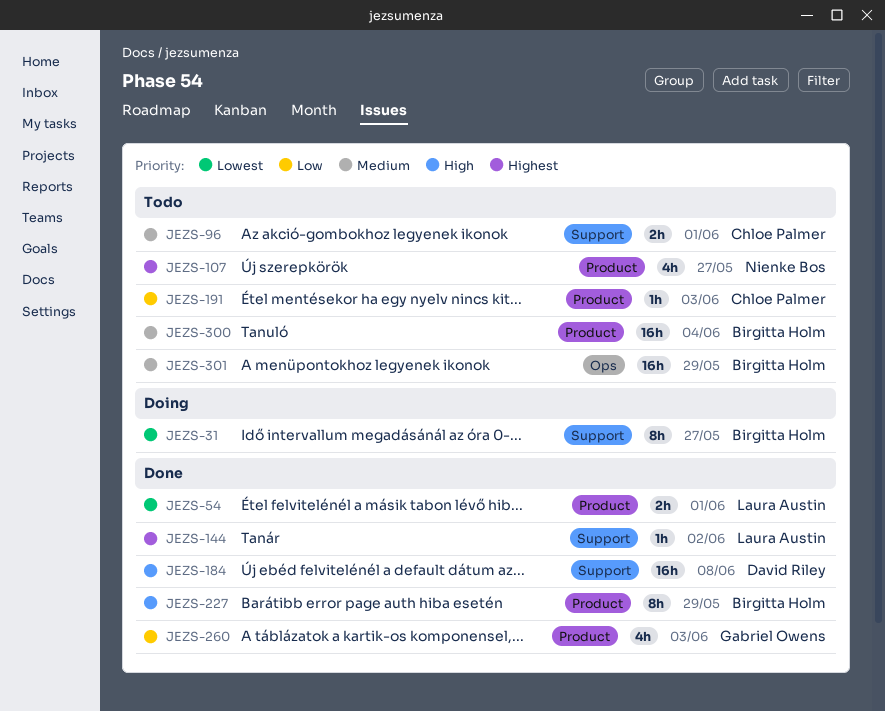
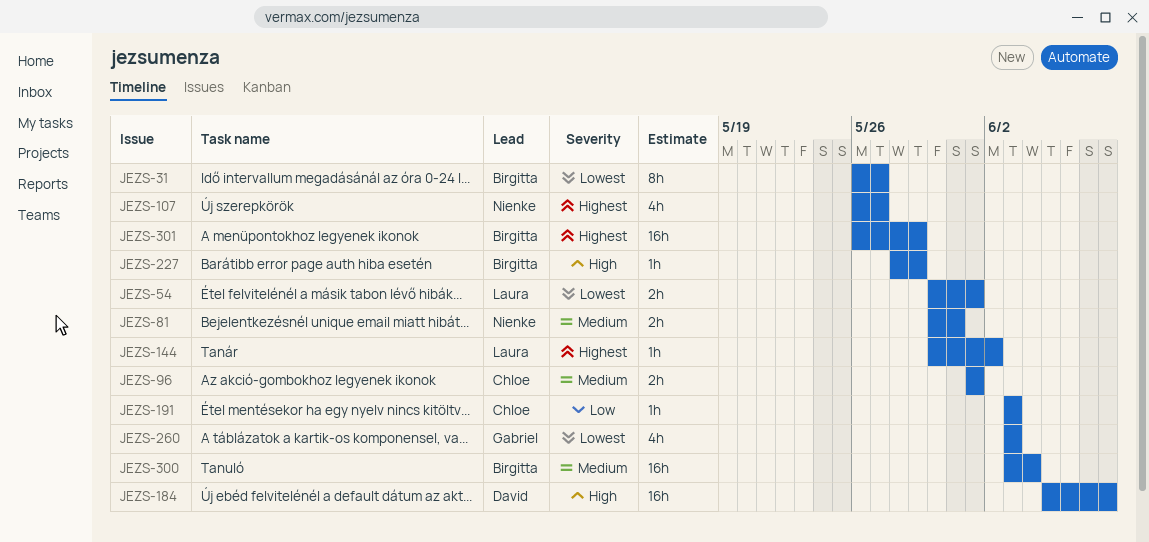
JEZS-81: none -> present
JEZS-227, estimate: 8h -> 1h
JEZS-260, priority: Low -> Lowest
JEZS-301, priority: Medium -> Highest

